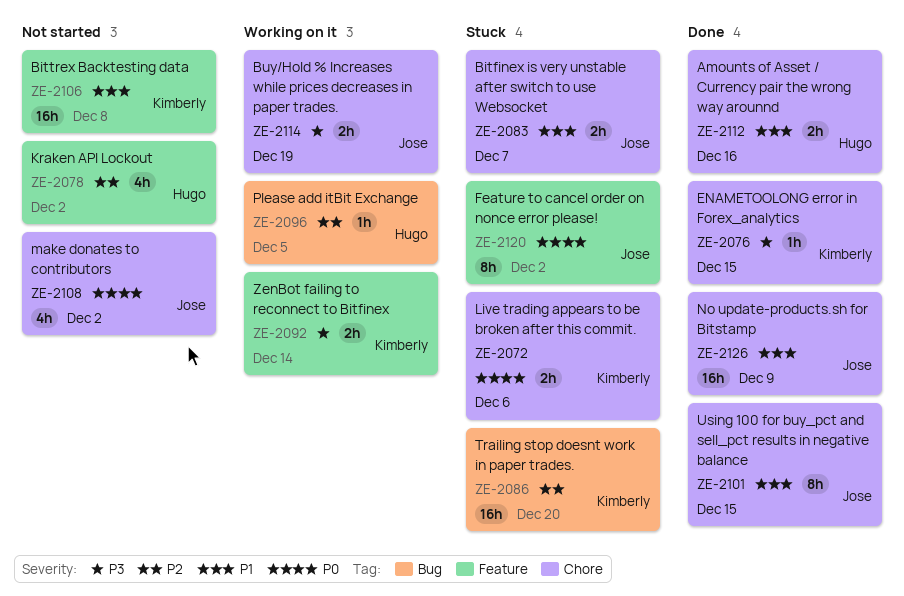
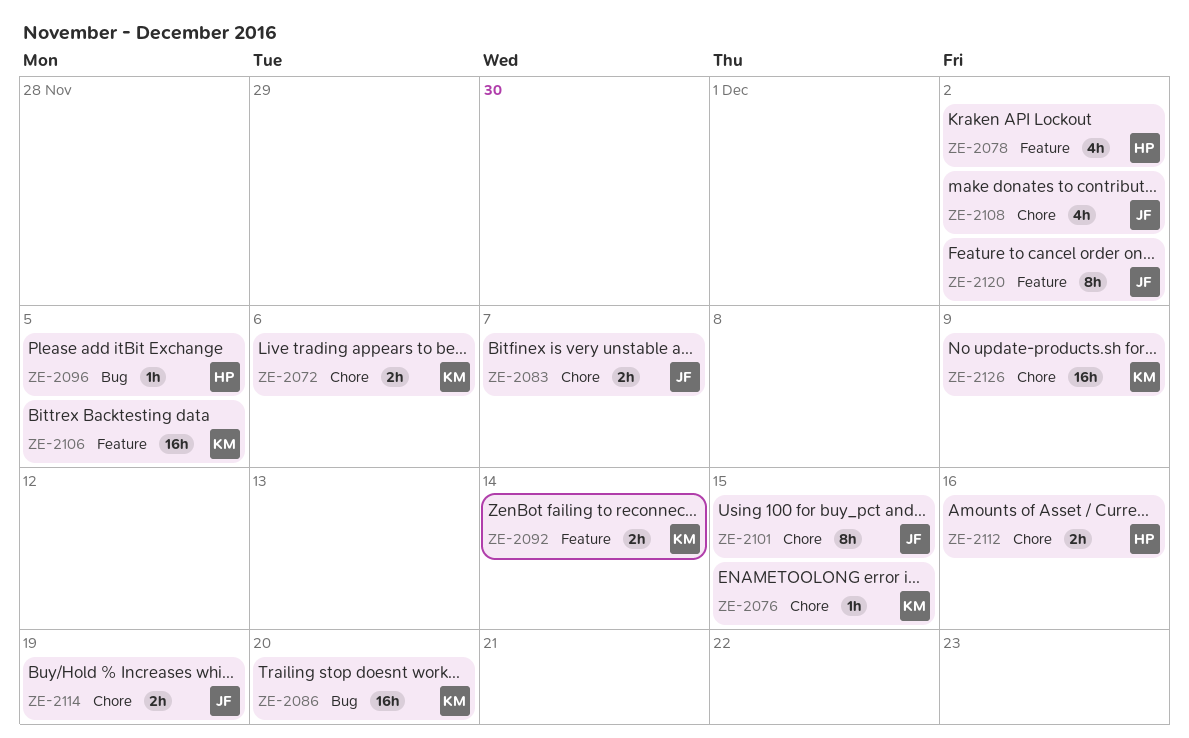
ZE-2106, due: Dec 8 -> Dec 5
ZE-2126, owner: Jose -> Kimberly

